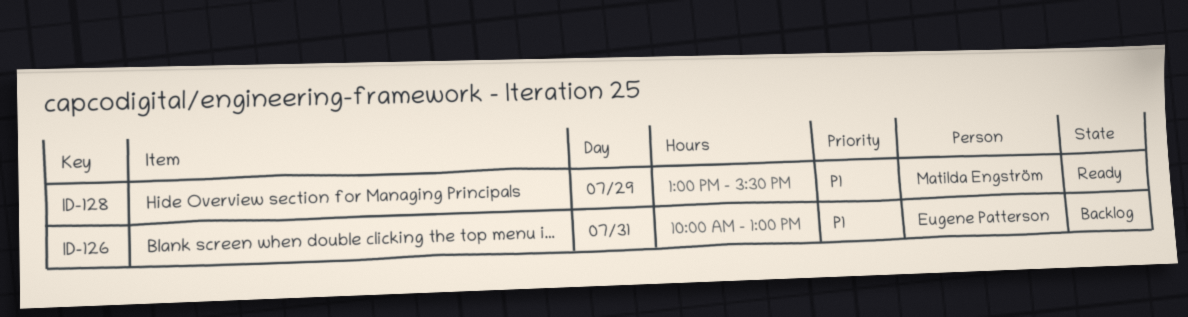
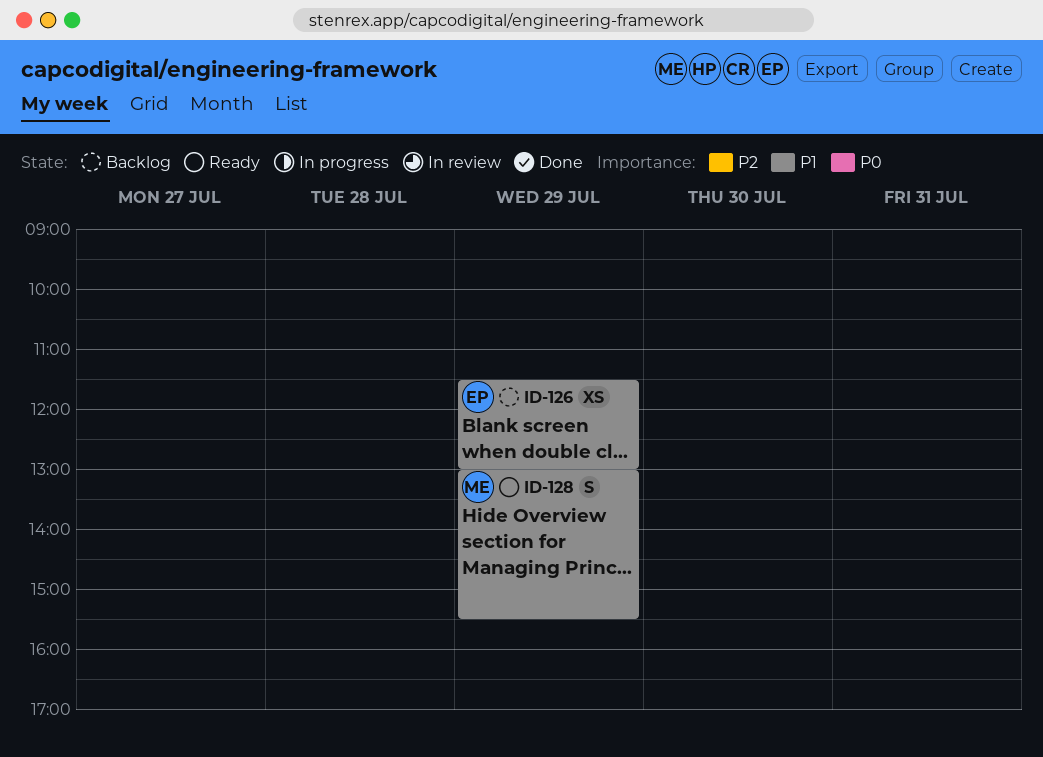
ID-126, day: Jul 31 -> Jul 29
ID-126, begins: 10:00 -> 11:30

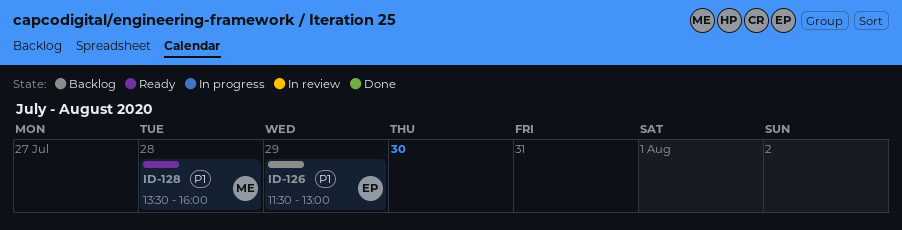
ID-128, day: Jul 29 -> Jul 28
ID-128, begins: 13:00 -> 13:30
ID-128, ends: 15:30 -> 16:00

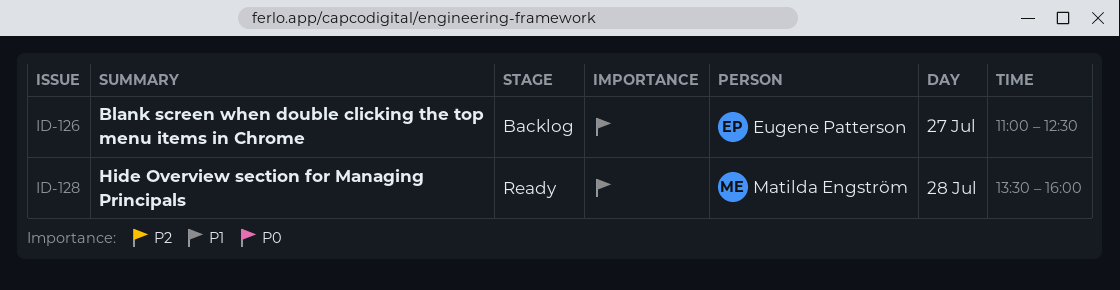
ID-126, day: Jul 29 -> Jul 27
ID-126, begins: 11:30 -> 11:00
ID-126, ends: 13:00 -> 12:30

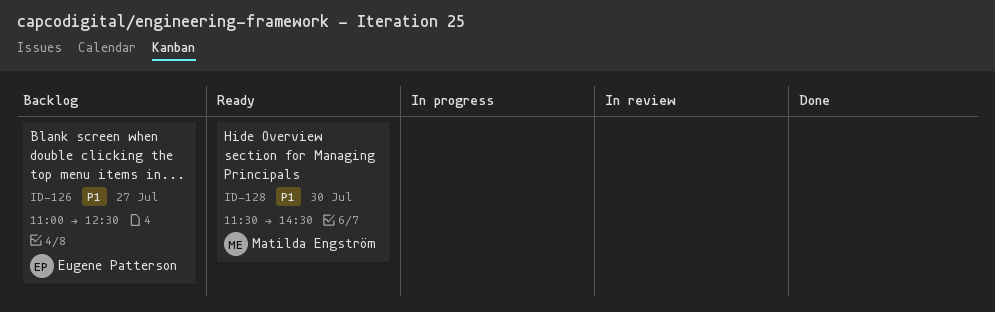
ID-128, day: Jul 28 -> Jul 30
ID-128, begins: 13:30 -> 11:30
ID-128, ends: 16:00 -> 14:30

